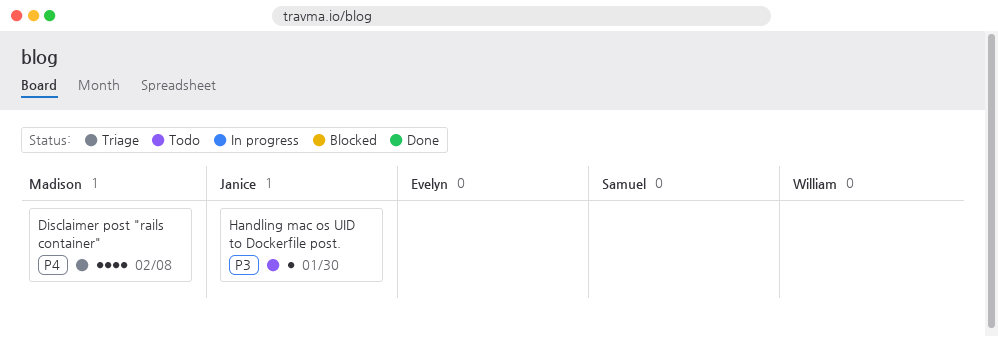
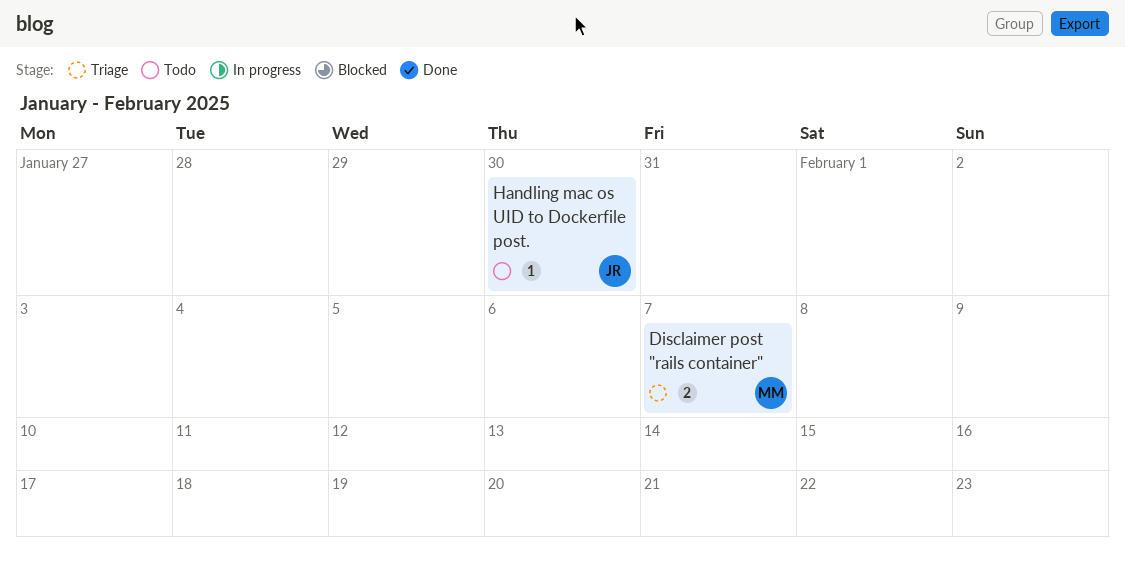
Disclaimer post "rails container", estimate: 4 -> 2
Disclaimer post "rails container", due: Feb 8 -> Feb 7

